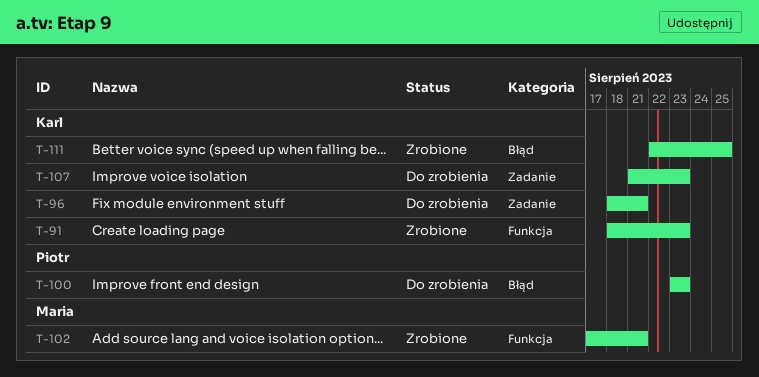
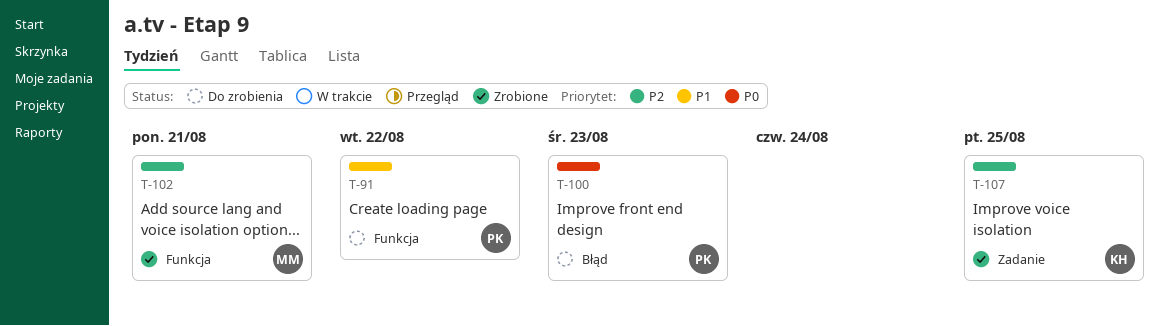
T-91, status: Zrobione -> Do zrobienia
T-91, owner: Karl -> Piotr
T-91, due: Aug 23 -> Aug 22
T-96: present -> none
T-107, status: Do zrobienia -> Zrobione
T-107, due: Aug 23 -> Aug 25
T-111: present -> none

